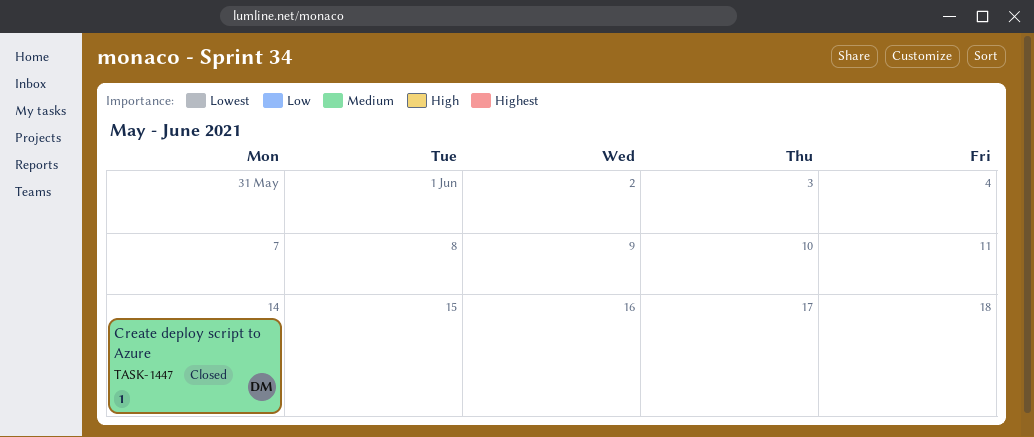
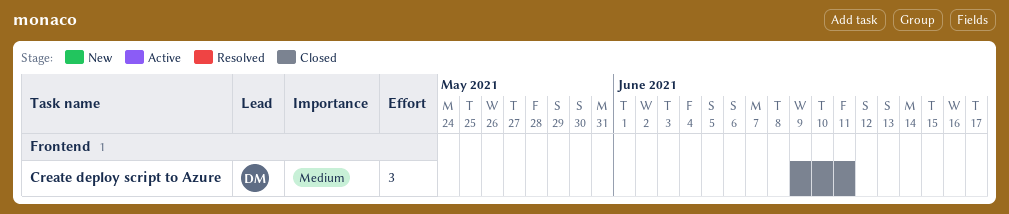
Create deploy script to Azure, estimate: 1 -> 3
Create deploy script to Azure, due: Jun 14 -> Jun 11

